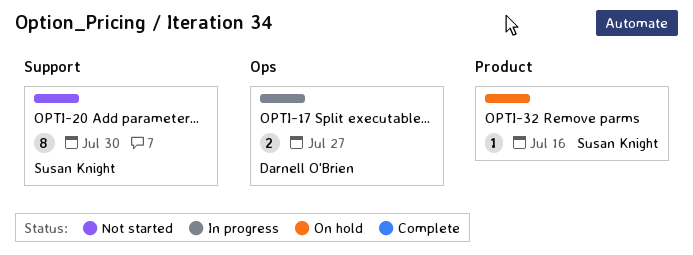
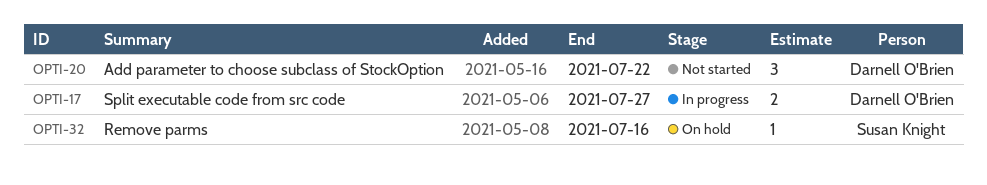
OPTI-20, owner: Susan Knight -> Darnell O'Brien
OPTI-20, estimate: 8 -> 3
OPTI-20, due: Jul 30 -> Jul 22

